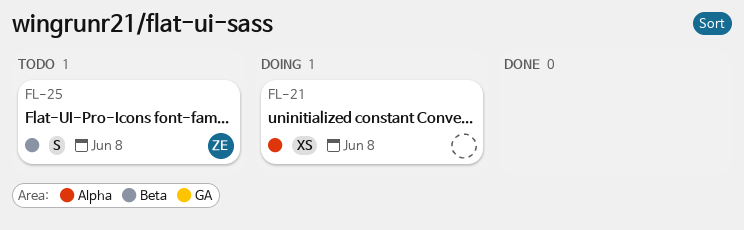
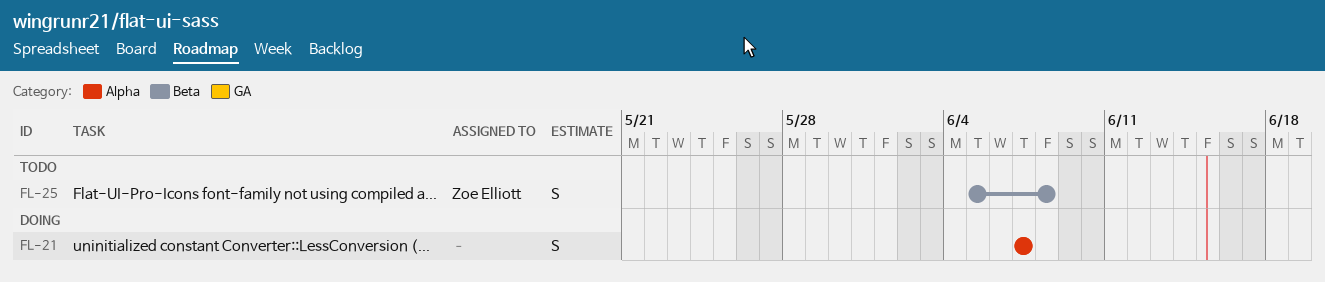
FL-21, estimate: XS -> S
FL-21, due: Jun 8 -> Jun 7

